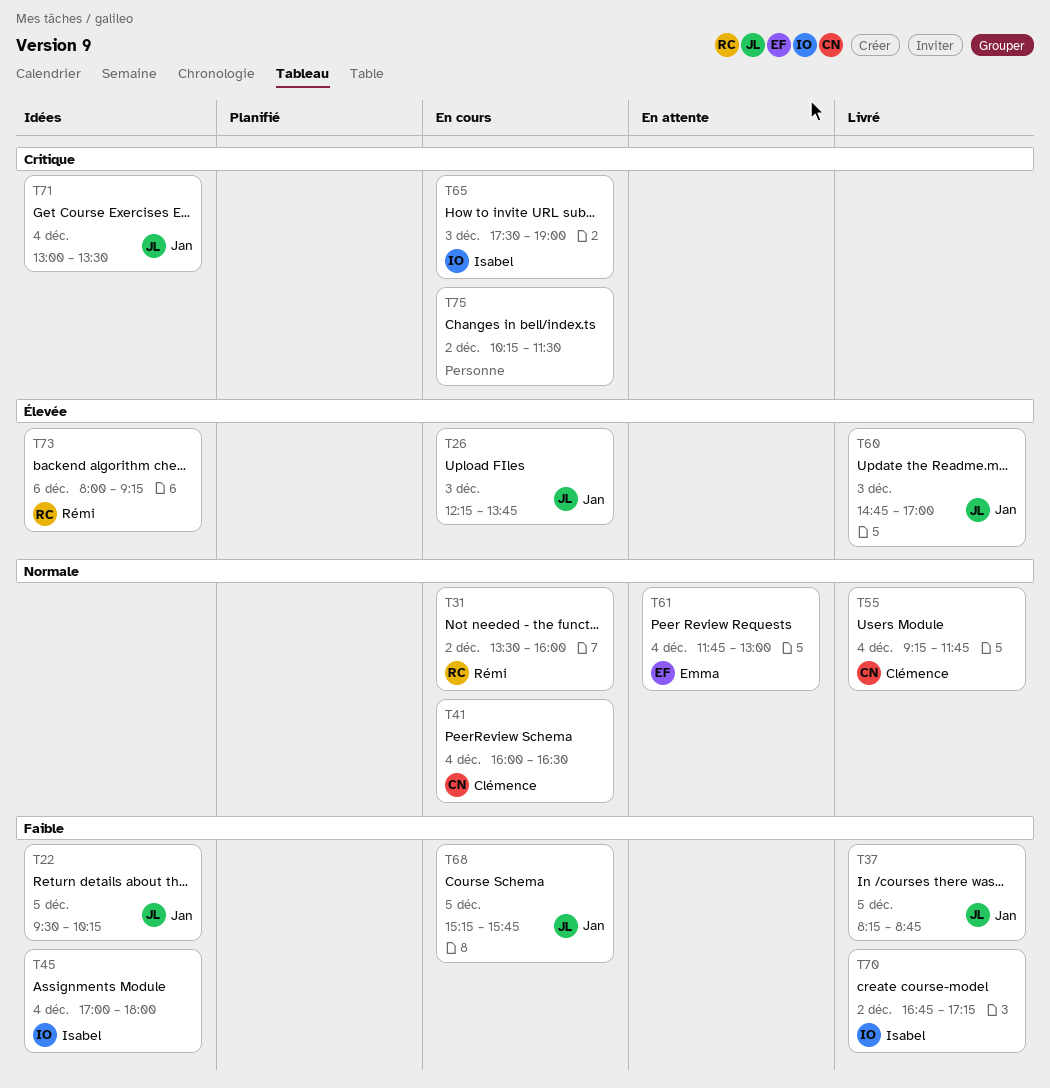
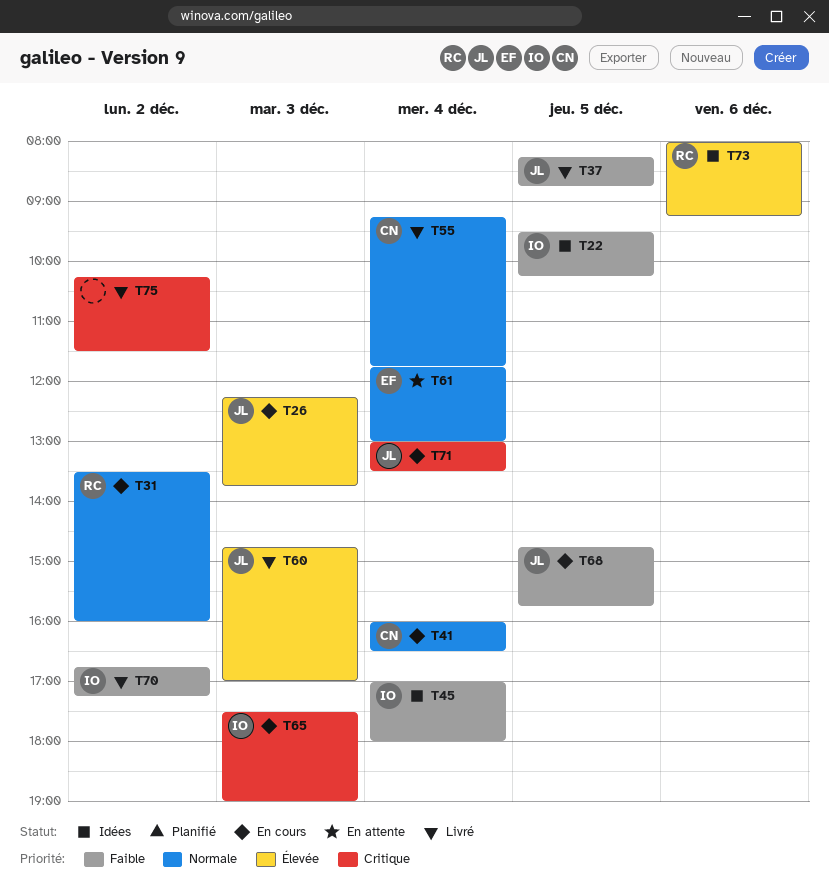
T22, owner: Jan -> Isabel
T68, begins: 15:15 -> 14:45
T71, status: Idées -> En cours
T75, status: En cours -> Livré

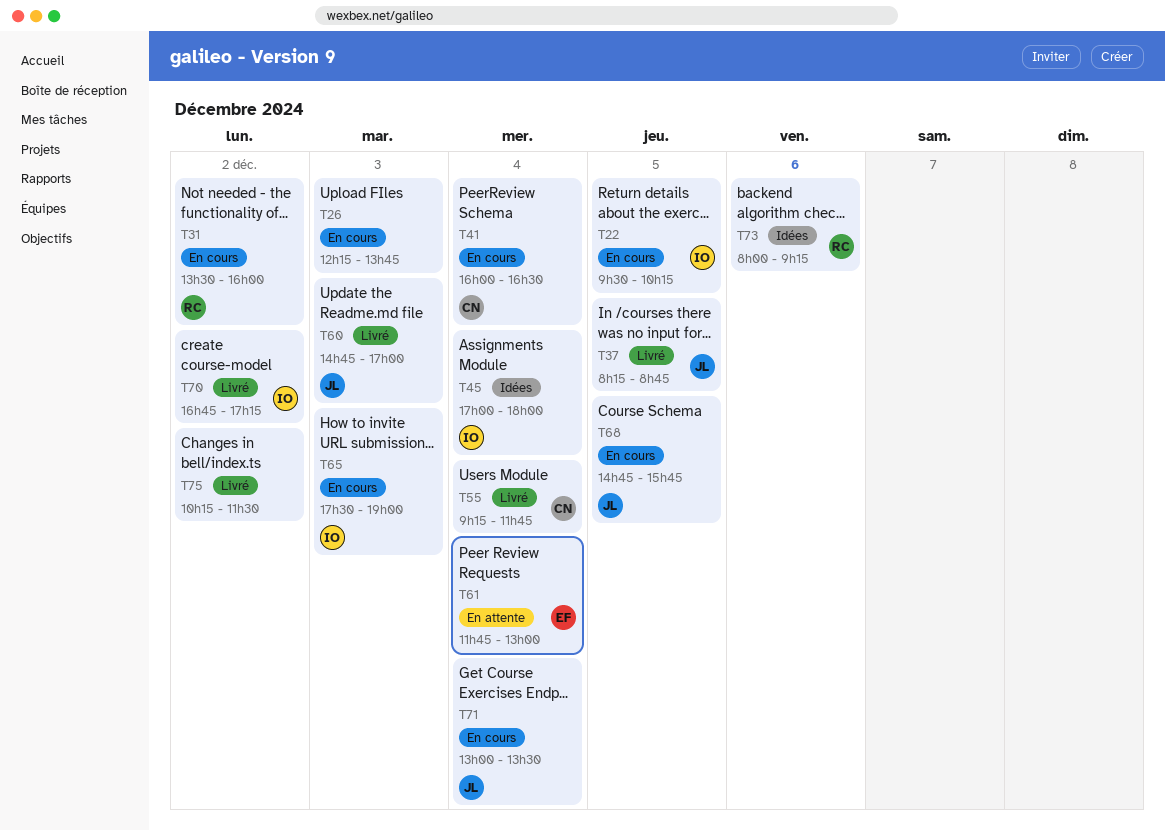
T22, status: Idées -> En cours
T26, owner: JL -> none

